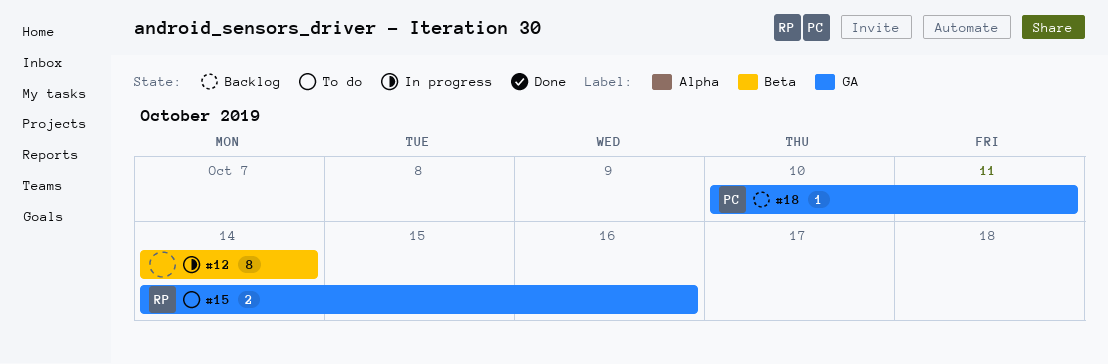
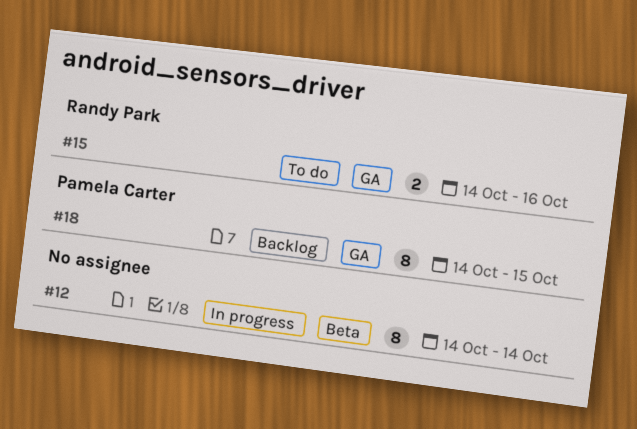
#18, estimate: 1 -> 8
#18, start: Oct 10 -> Oct 14
#18, due: Oct 11 -> Oct 15

